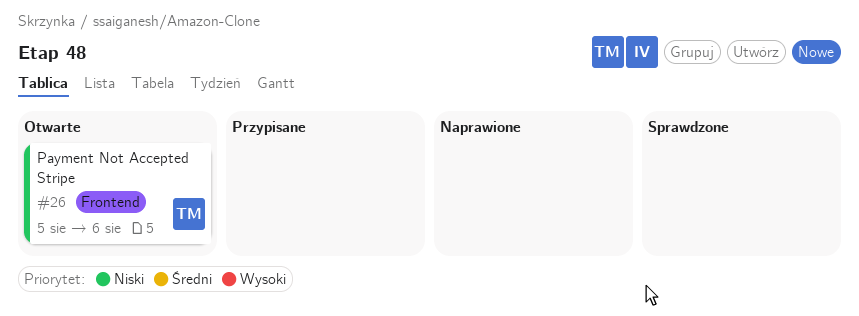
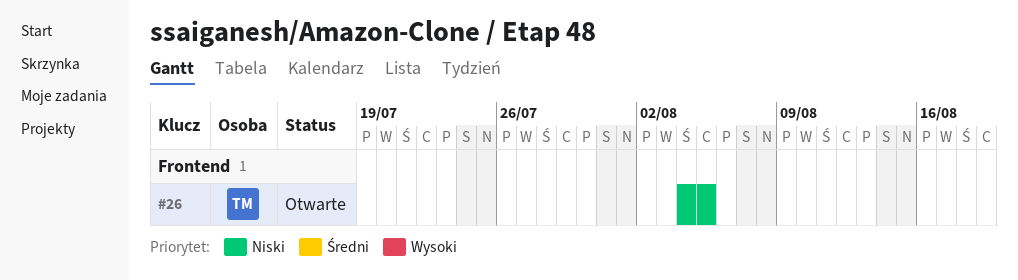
#26, start: Aug 5 -> Aug 4
#26, due: Aug 6 -> Aug 5

